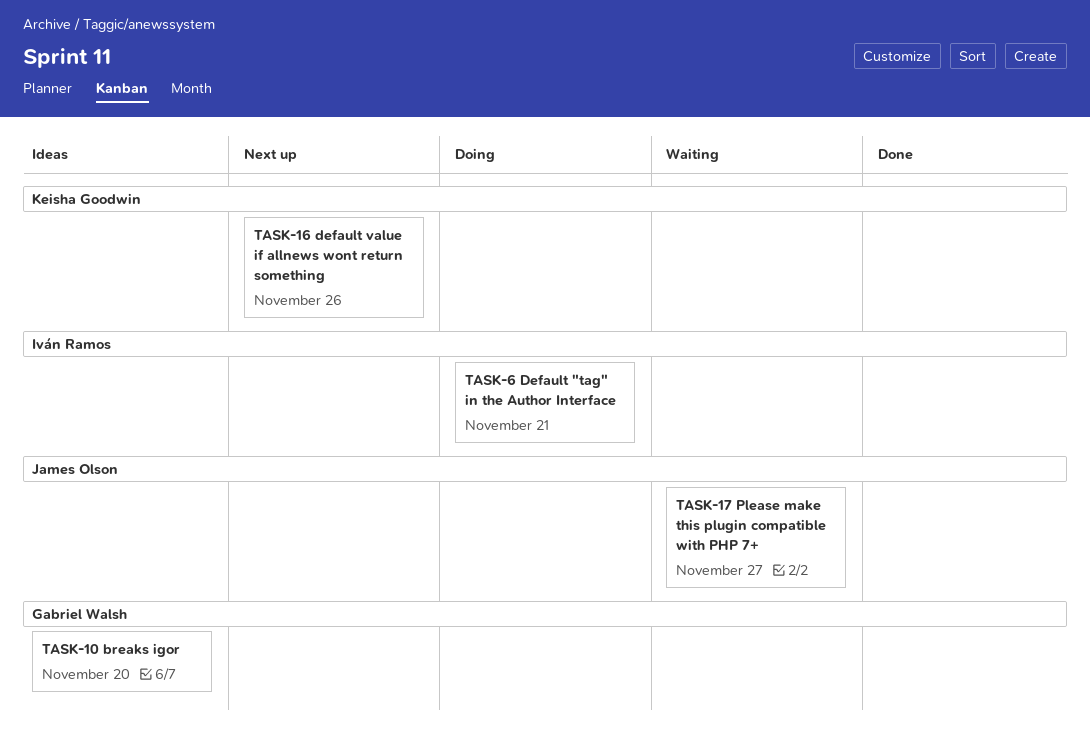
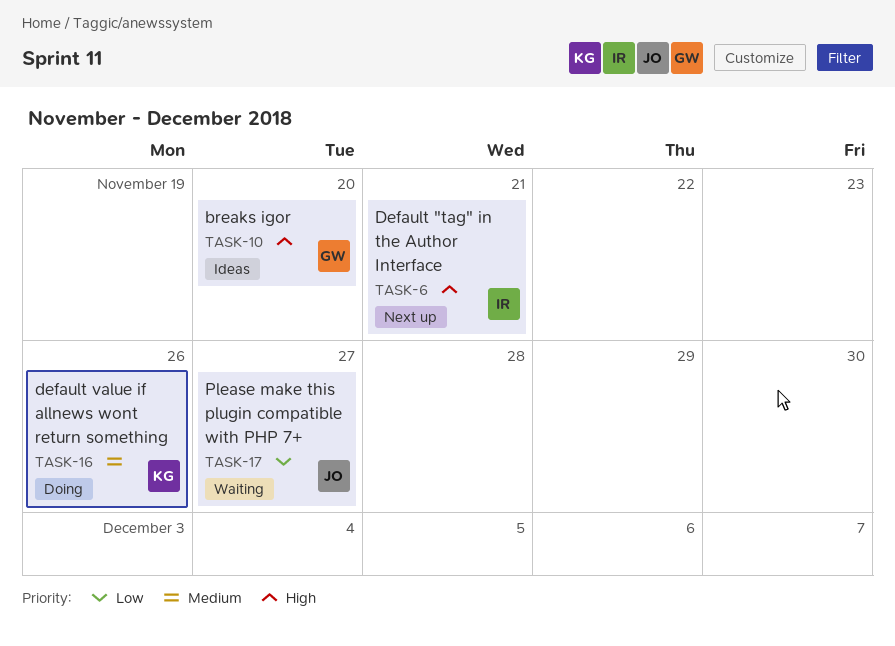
TASK-6, status: Doing -> Next up
TASK-16, status: Next up -> Doing

